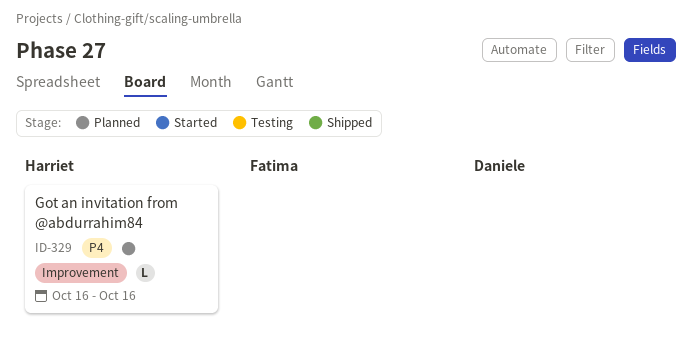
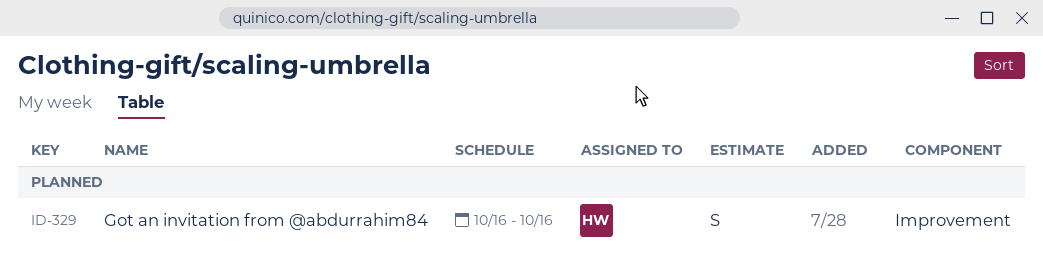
ID-329, estimate: L -> S

